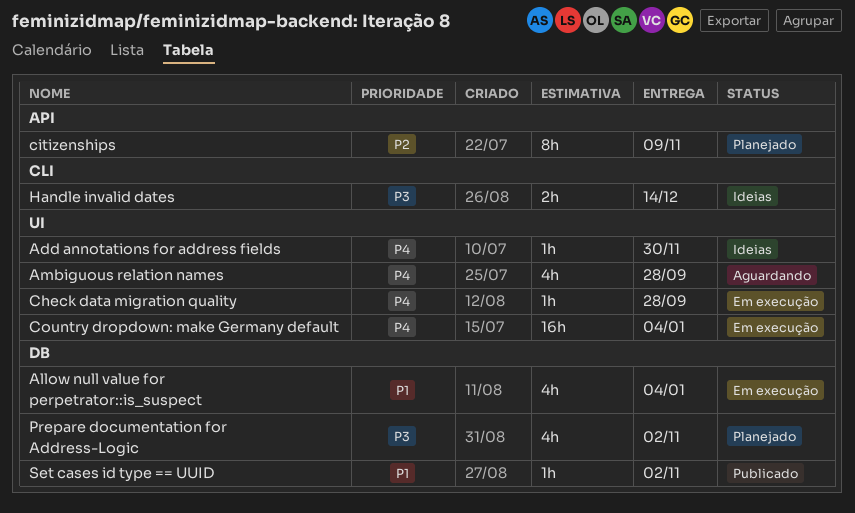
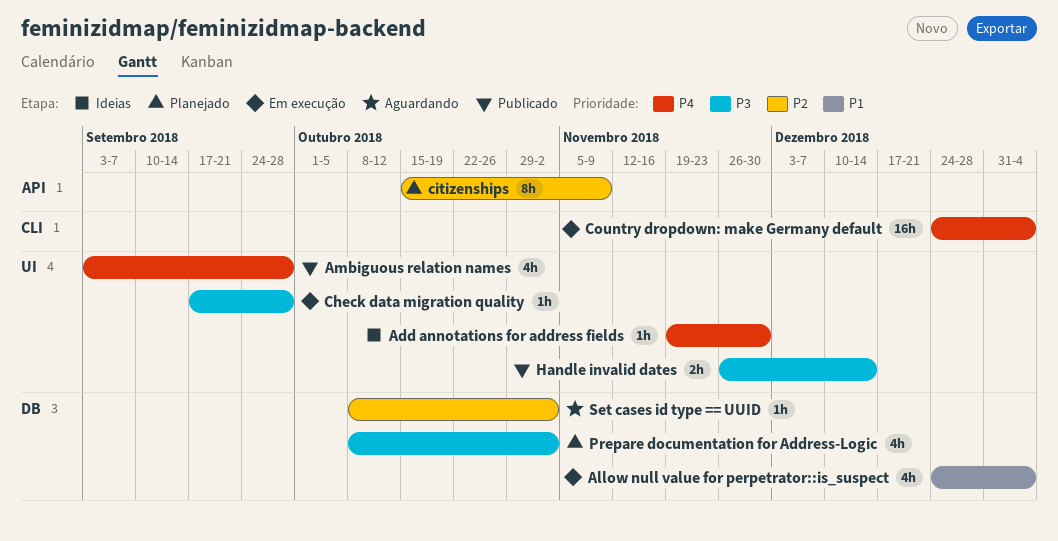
Ambiguous relation names, status: Aguardando -> Publicado
Check data migration quality, priority: P4 -> P3
Country dropdown: make Germany default, label: UI -> CLI
Handle invalid dates, status: Ideias -> Publicado
Handle invalid dates, label: CLI -> UI
Set cases id type == UUID, status: Publicado -> Aguardando
Set cases id type == UUID, priority: P1 -> P2

